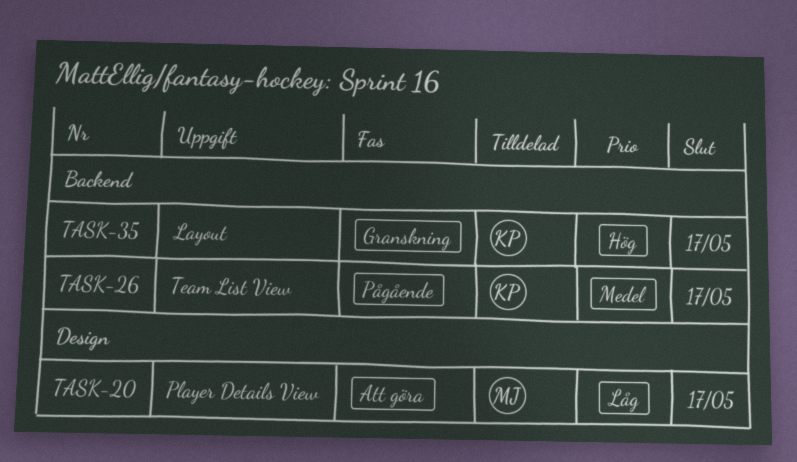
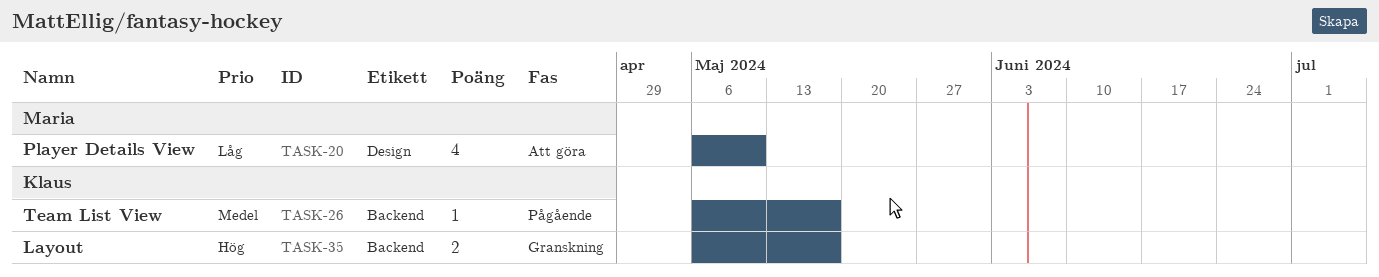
TASK-20, due: May 17 -> May 10

